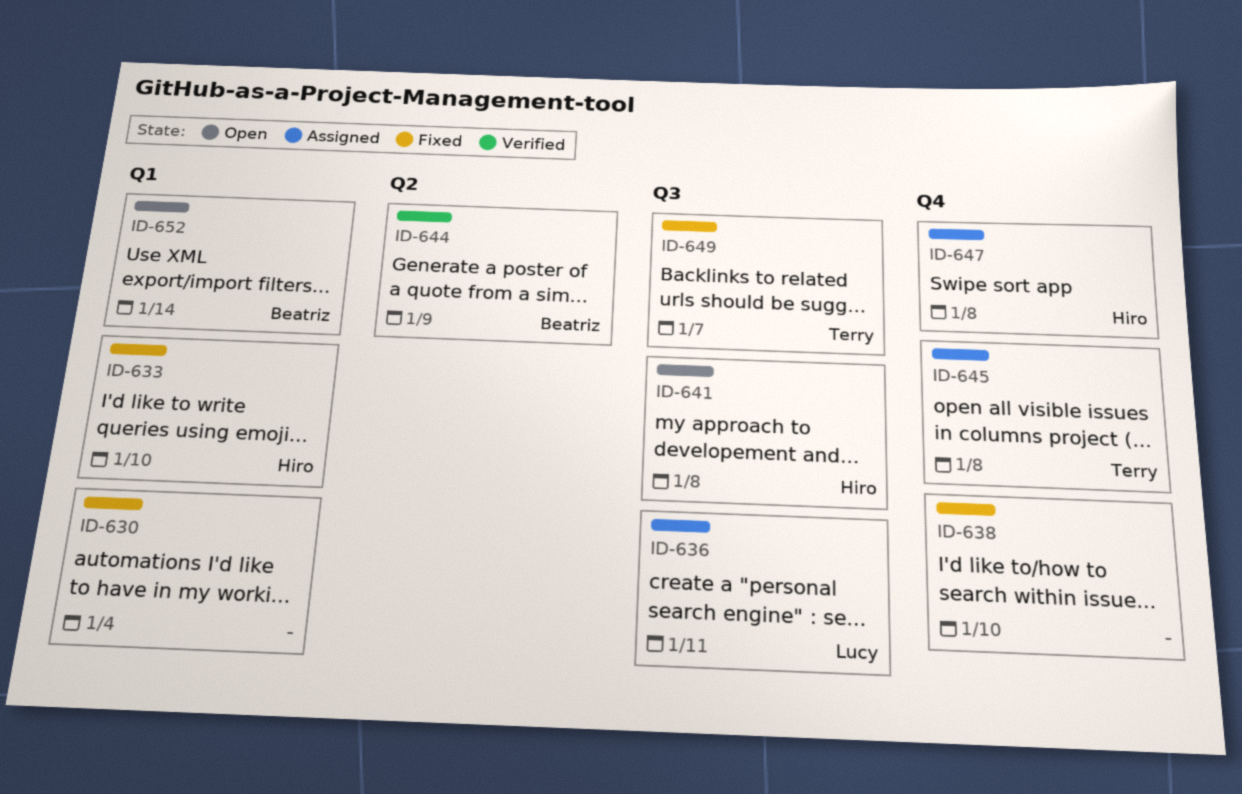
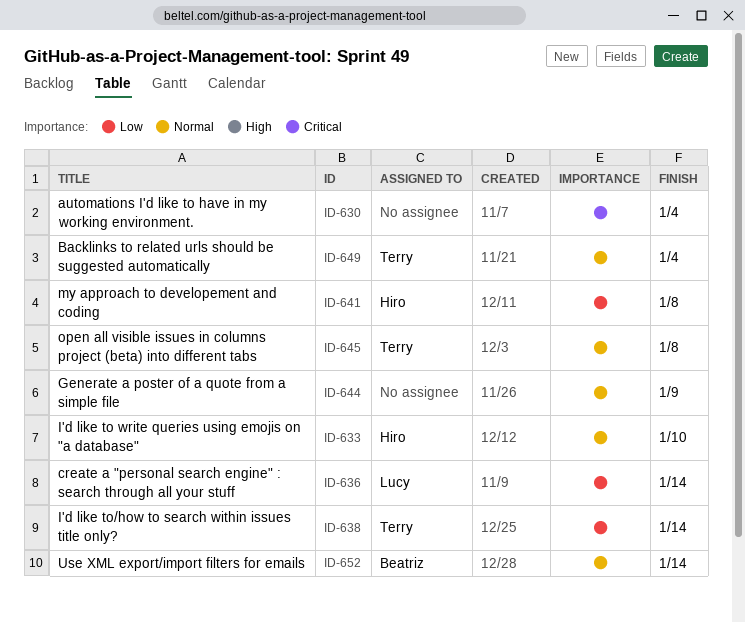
ID-636, due: Jan 11 -> Jan 14
ID-638, owner: none -> Terry
ID-638, due: Jan 10 -> Jan 14
ID-644, owner: Beatriz -> none
ID-647: present -> none
ID-649, due: Jan 7 -> Jan 4

